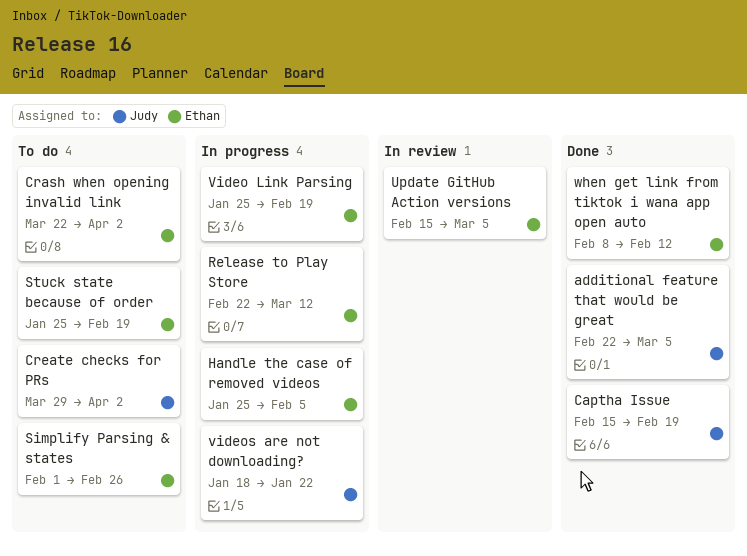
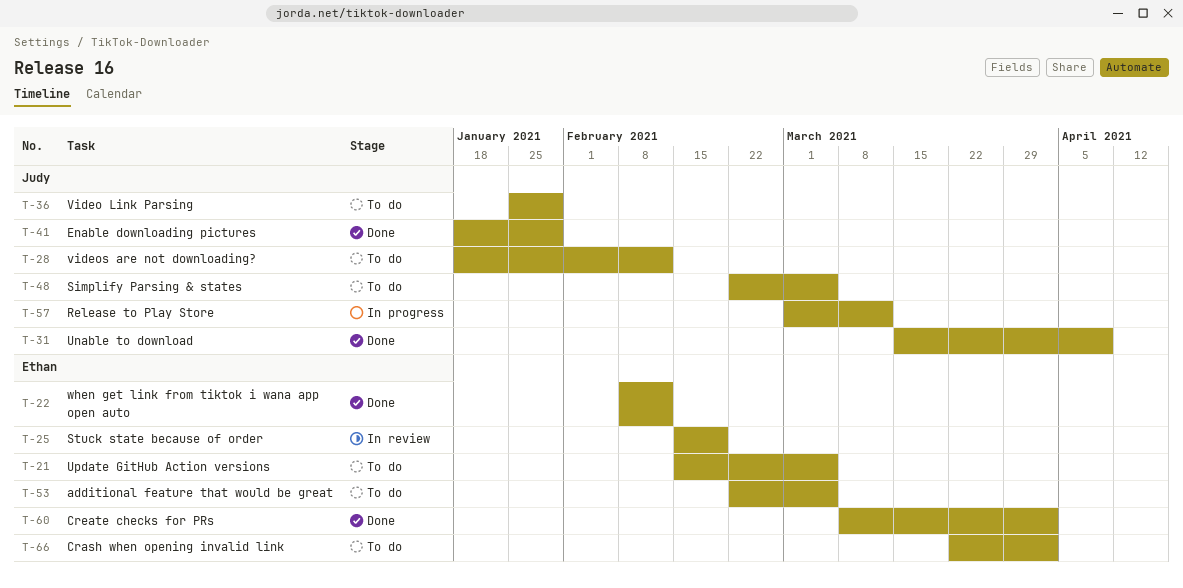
additional feature that would be great, status: Done -> To do
additional feature that would be great, owner: Judy -> Ethan
Captha Issue: present -> none
Create checks for PRs, status: To do -> Done
Create checks for PRs, owner: Judy -> Ethan
Create checks for PRs, start: Mar 29 -> Mar 8
Enable downloading pictures: none -> present
Handle the case of removed videos: present -> none
Release to Play Store, owner: Ethan -> Judy
Release to Play Store, start: Feb 22 -> Mar 1
Simplify Parsing & states, owner: Ethan -> Judy
Simplify Parsing & states, start: Feb 1 -> Feb 22
Simplify Parsing & states, due: Feb 26 -> Mar 5
Stuck state because of order, status: To do -> In review
Stuck state because of order, start: Jan 25 -> Feb 15
Unable to download: none -> present
Update GitHub Action versions, status: In review -> To do
Video Link Parsing, status: In progress -> To do
Video Link Parsing, owner: Ethan -> Judy
Video Link Parsing, due: Feb 19 -> Jan 29
videos are not downloading?, status: In progress -> To do
videos are not downloading?, due: Jan 22 -> Feb 12

